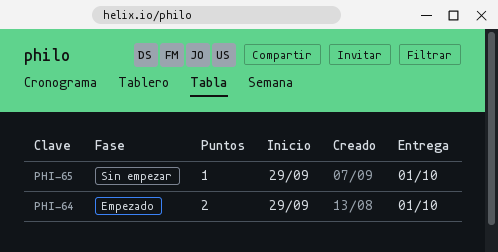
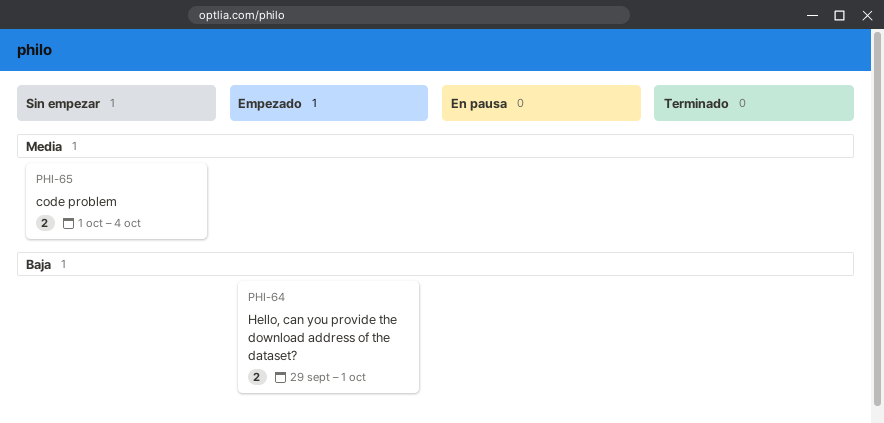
PHI-65, estimate: 1 -> 2
PHI-65, start: Sep 29 -> Oct 1
PHI-65, due: Oct 1 -> Oct 4

